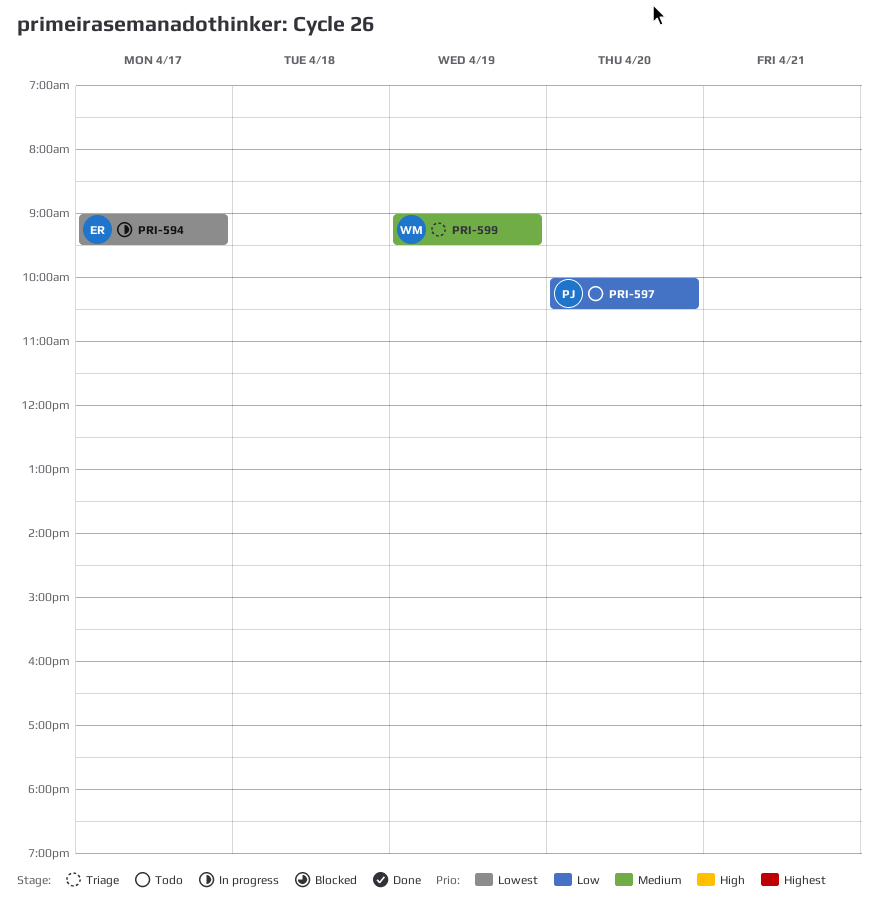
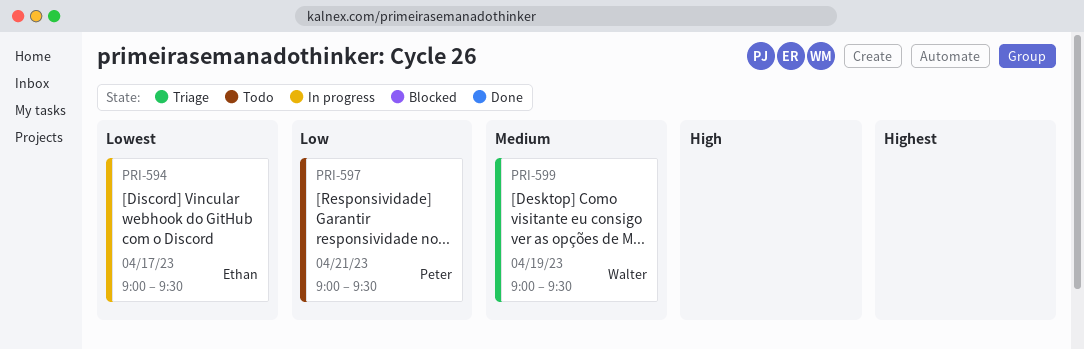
PRI-597, day: Apr 20 -> Apr 21
PRI-597, begins: 10:00 -> 09:00
PRI-597, ends: 10:30 -> 09:30

